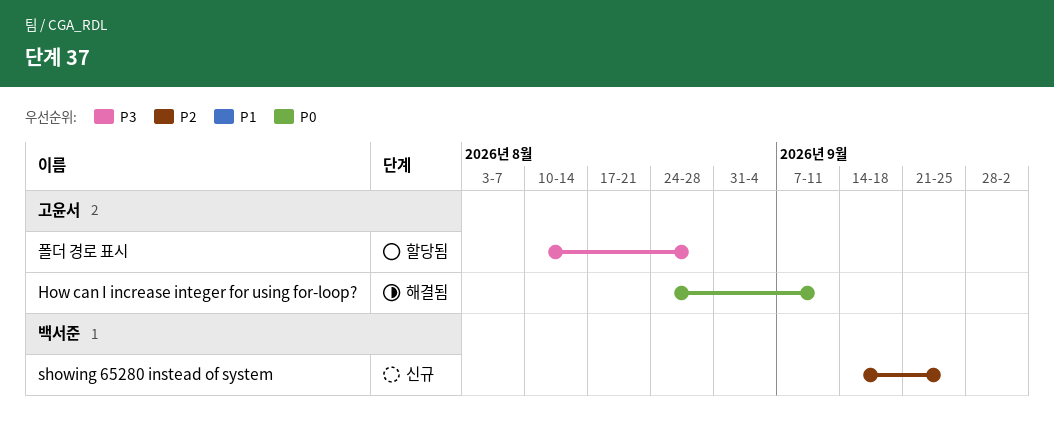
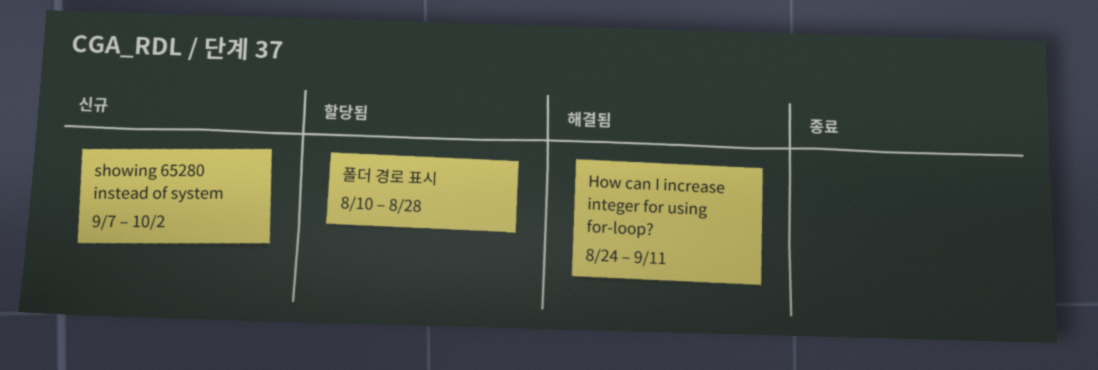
showing 65280 instead of system, start: Sep 14 -> Sep 7
showing 65280 instead of system, due: Sep 25 -> Oct 2

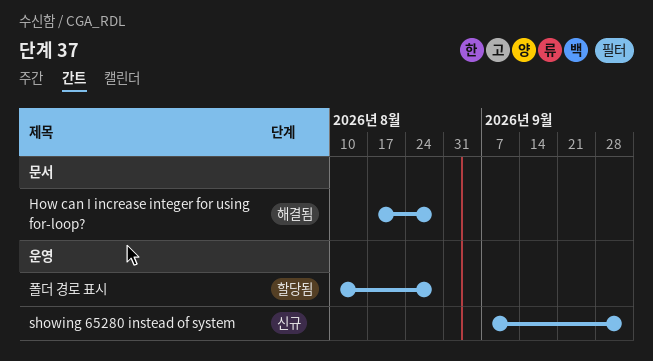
How can I increase integer for using for-loop?, start: Aug 24 -> Aug 17
How can I increase integer for using for-loop?, due: Sep 11 -> Aug 28

